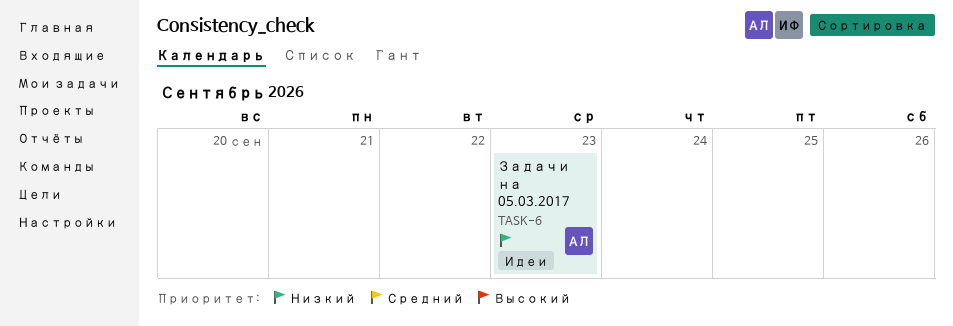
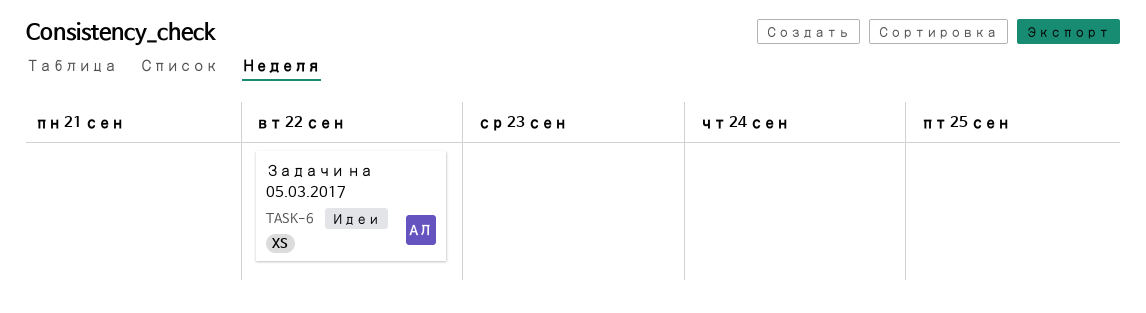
TASK-6, due: Sep 23 -> Sep 22

